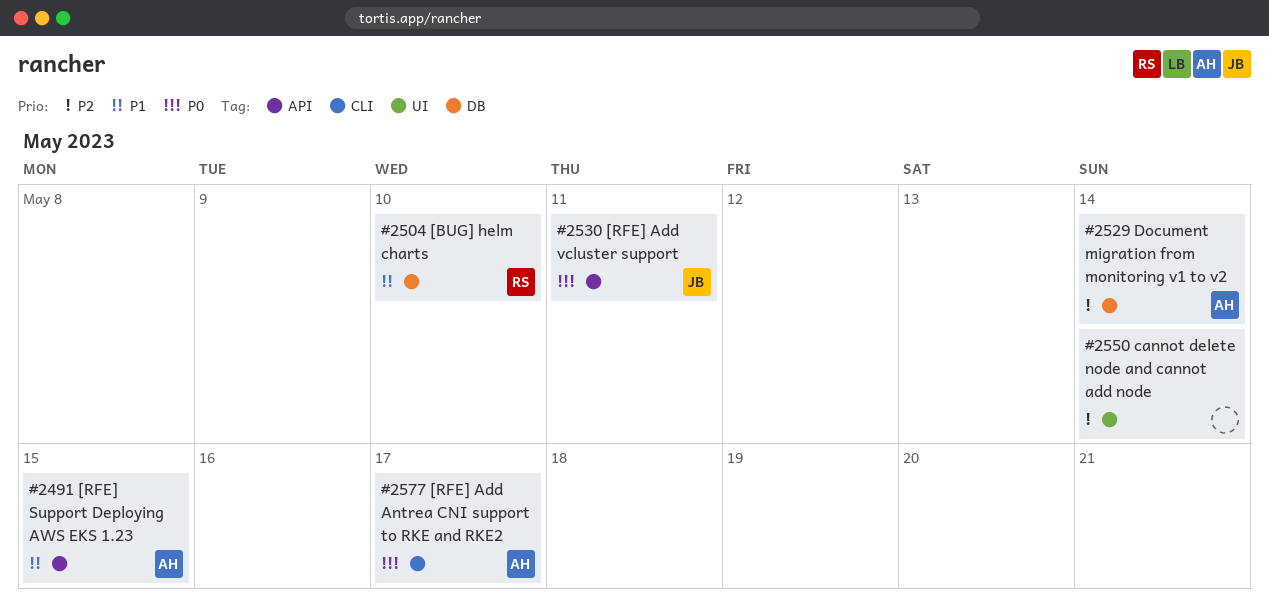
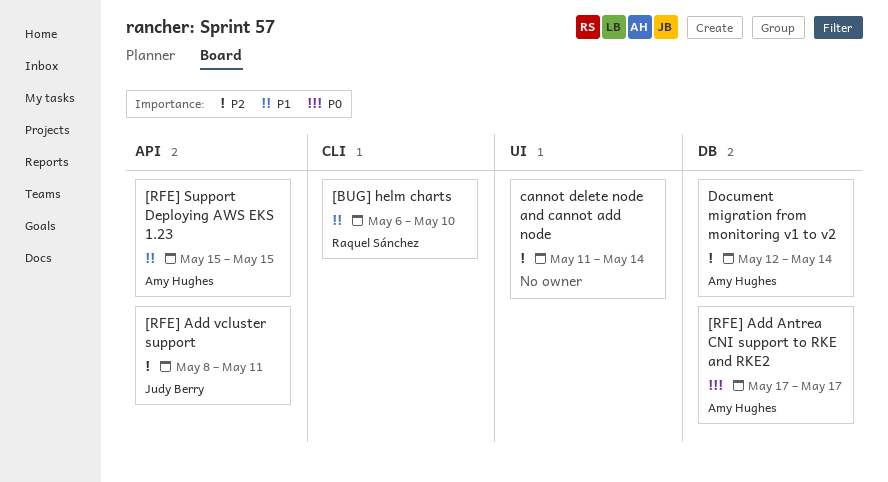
[BUG] helm charts, label: DB -> CLI
[RFE] Add Antrea CNI support to RKE and RKE2, label: CLI -> DB
[RFE] Add vcluster support, priority: P0 -> P2

